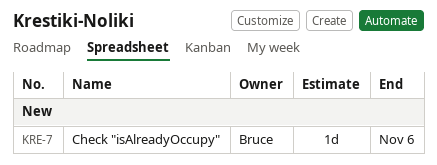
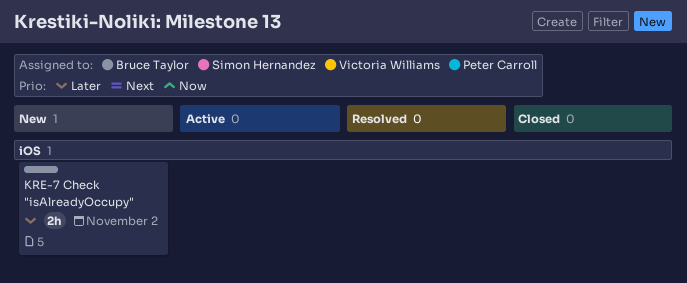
KRE-7, estimate: 1d -> 2h
KRE-7, due: Nov 6 -> Nov 2

